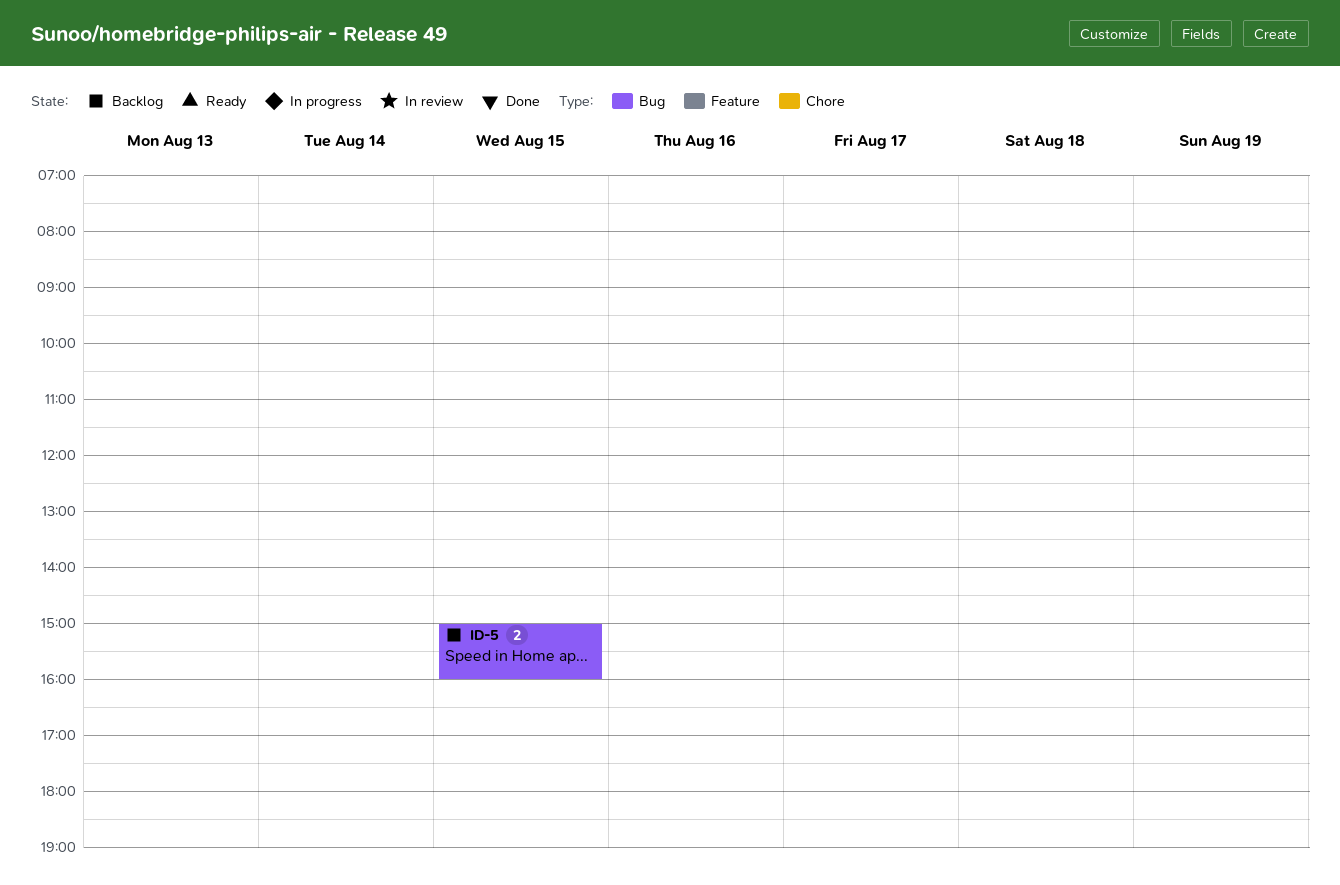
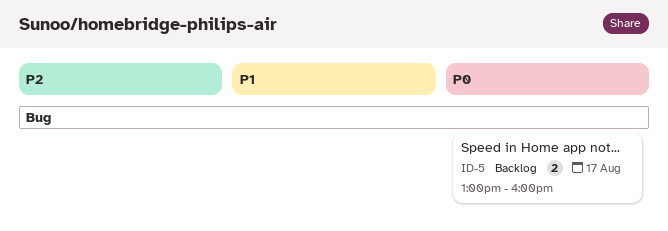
ID-5, day: Aug 15 -> Aug 17
ID-5, begins: 15:00 -> 13:00

